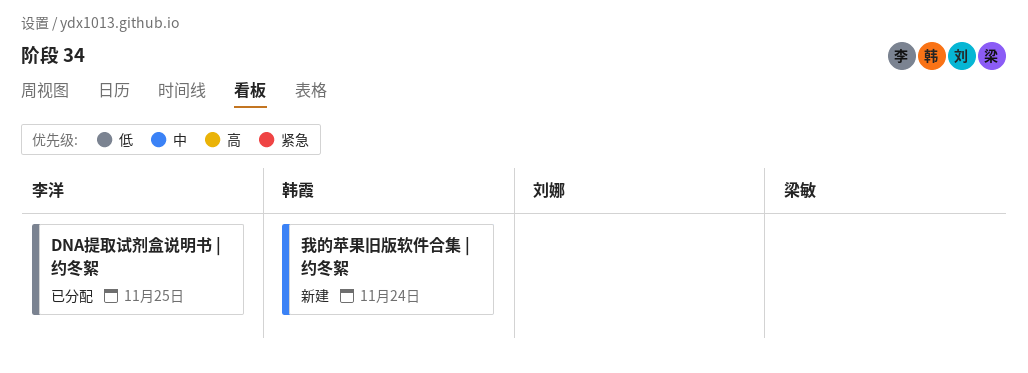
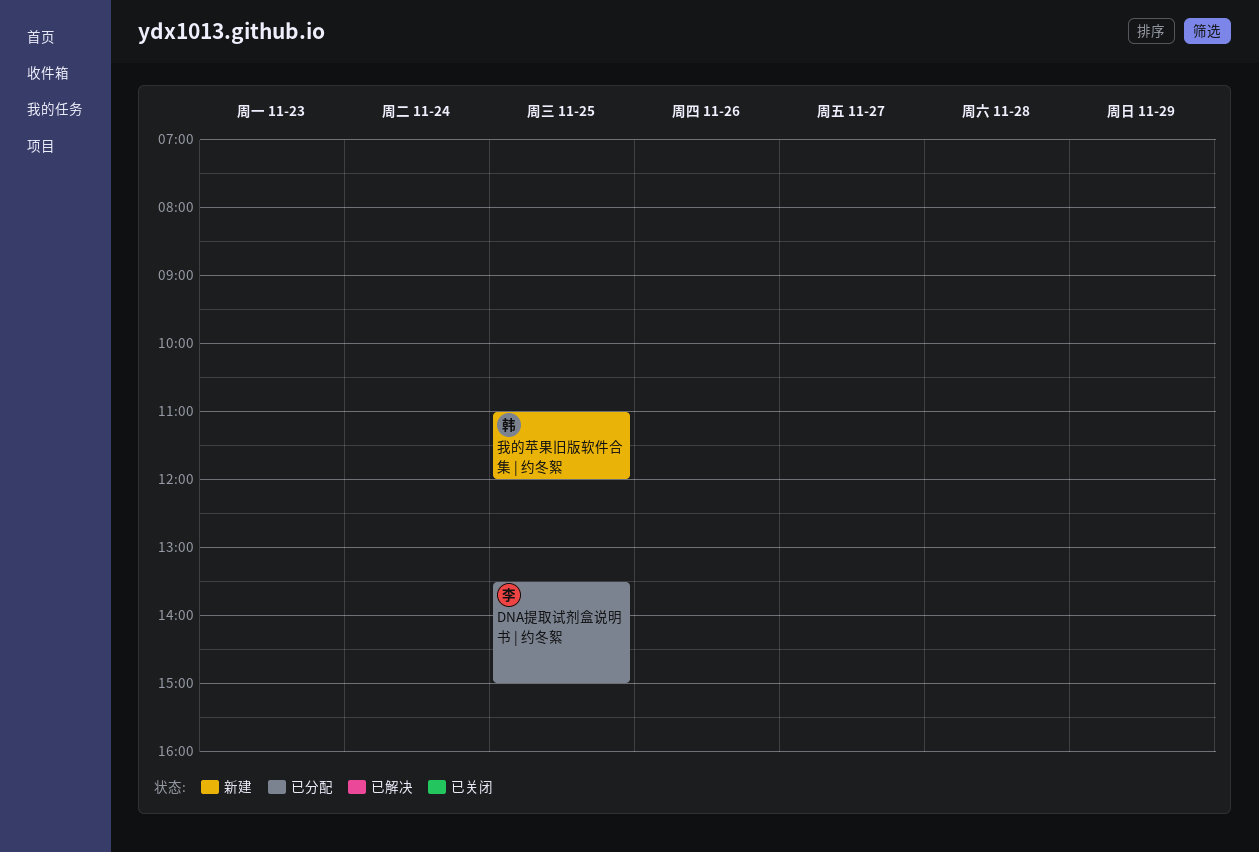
我的苹果旧版软件合集 | 约冬絮, day: Nov 24 -> Nov 25

